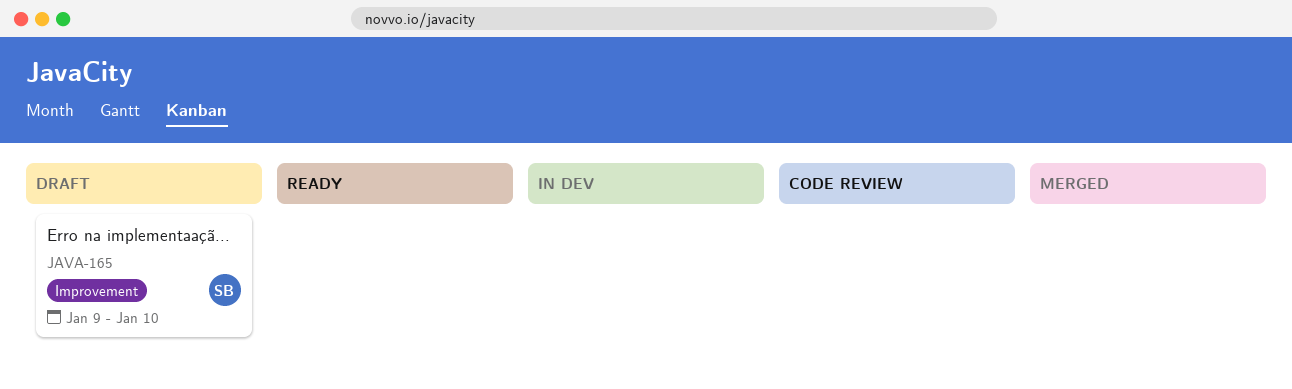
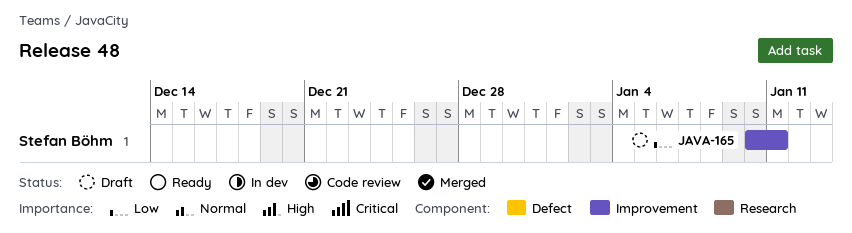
JAVA-165, start: Jan 9 -> Jan 10
JAVA-165, due: Jan 10 -> Jan 11

